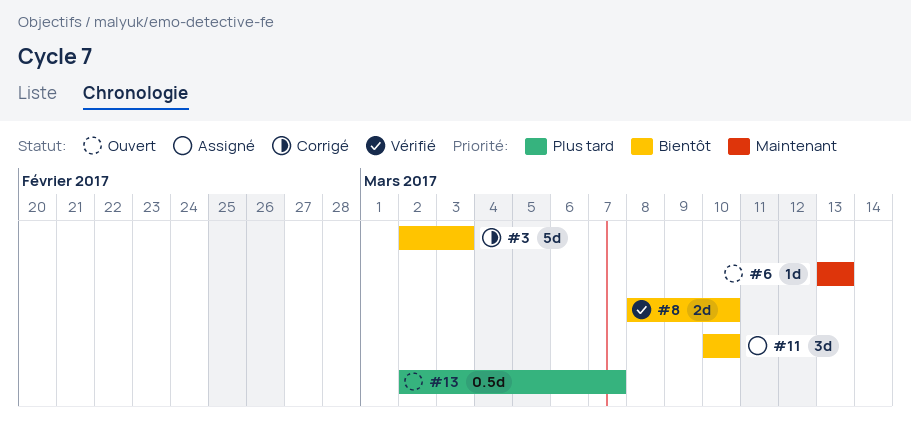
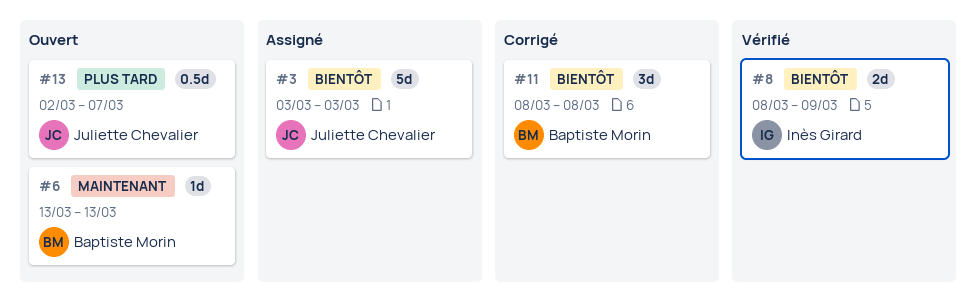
#3, status: Corrigé -> Assigné
#3, start: Mar 2 -> Mar 3
#8, due: Mar 10 -> Mar 9
#11, status: Assigné -> Corrigé
#11, start: Mar 10 -> Mar 8
#11, due: Mar 10 -> Mar 8

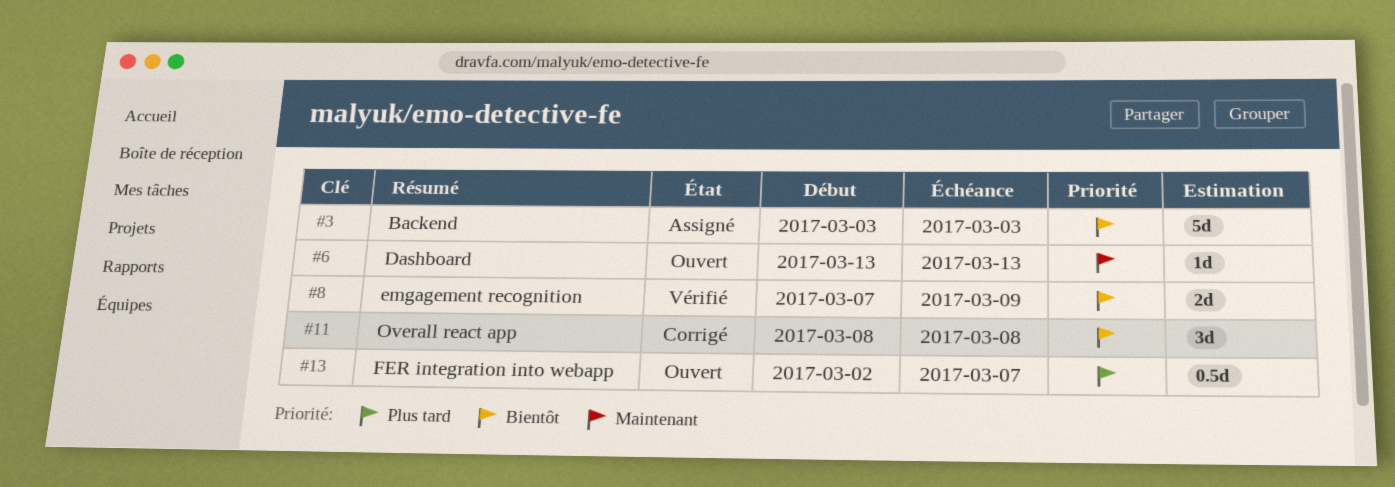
#8, start: Mar 8 -> Mar 7

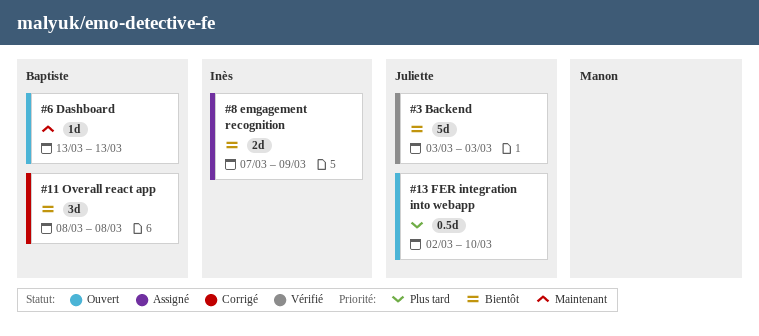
#3, status: Assigné -> Vérifié
#8, status: Vérifié -> Assigné
#13, due: Mar 7 -> Mar 10

